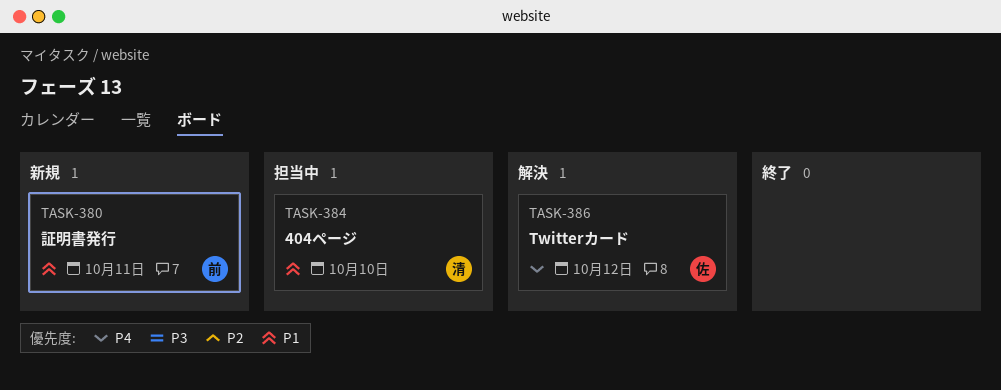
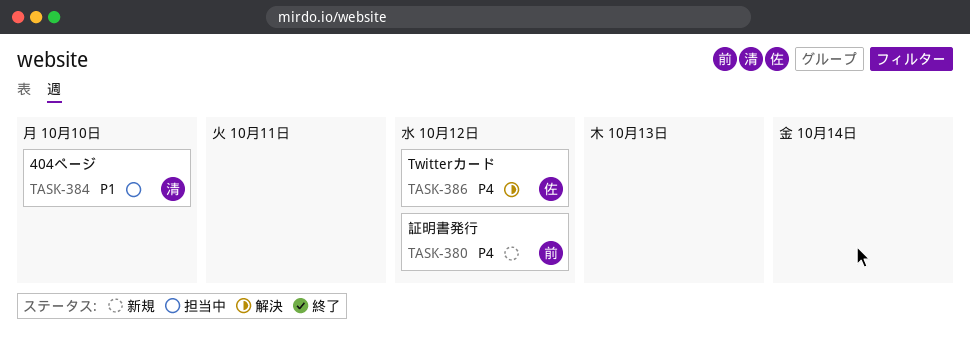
TASK-380, priority: P1 -> P4
TASK-380, due: Oct 11 -> Oct 12

